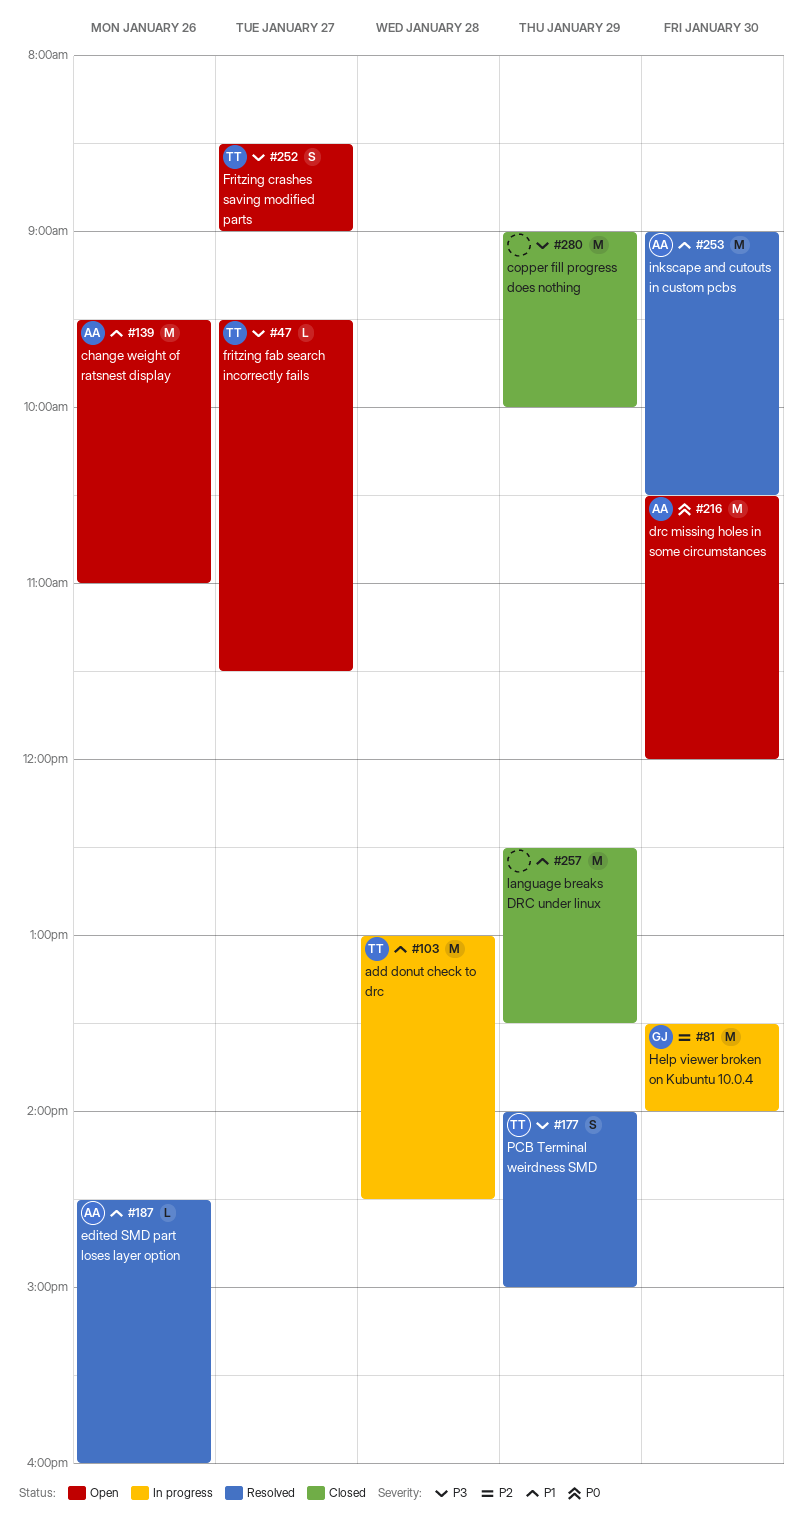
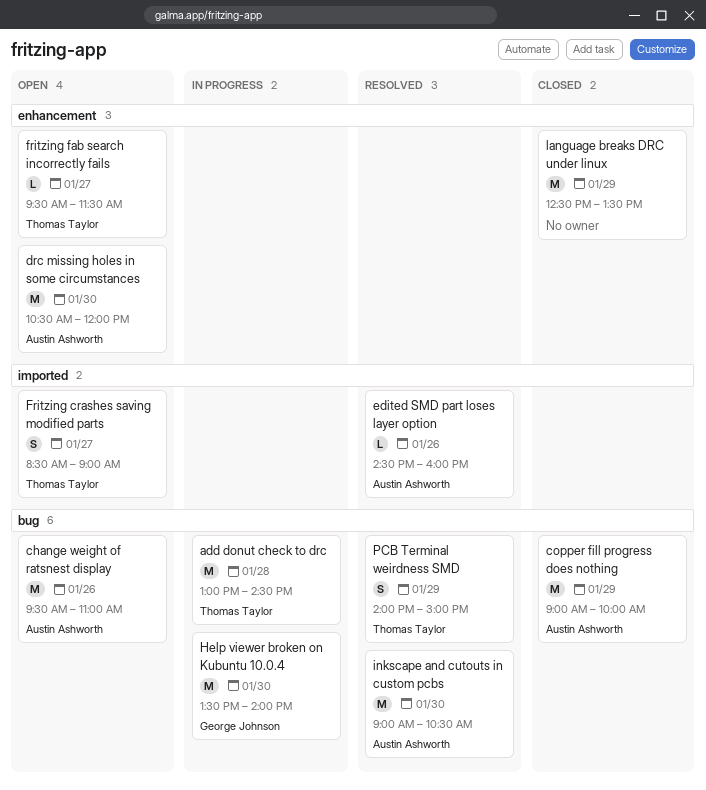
copper fill progress does nothing, owner: none -> Austin Ashworth

